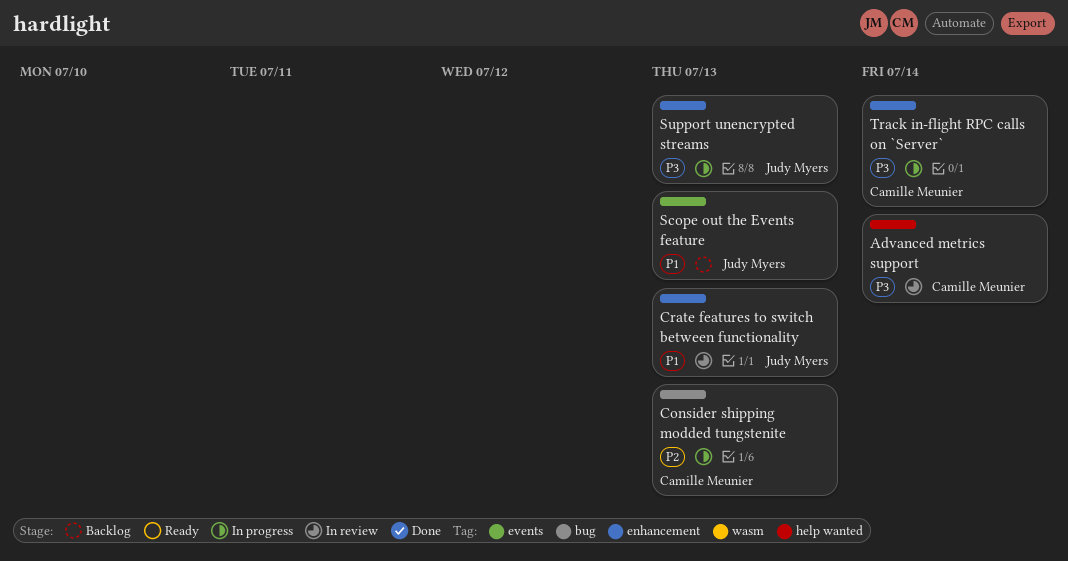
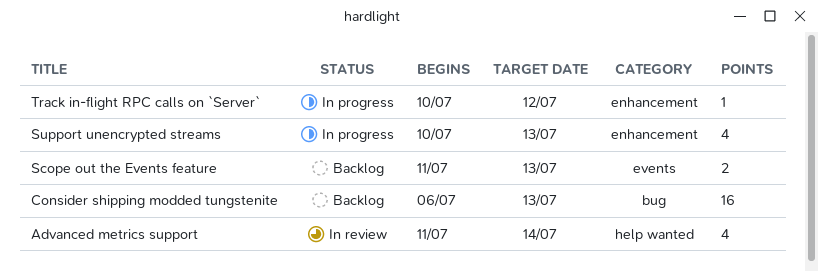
Consider shipping modded tungstenite, status: In progress -> Backlog
Crate features to switch between functionality: present -> none
Track in-flight RPC calls on `Server`, due: Jul 14 -> Jul 12

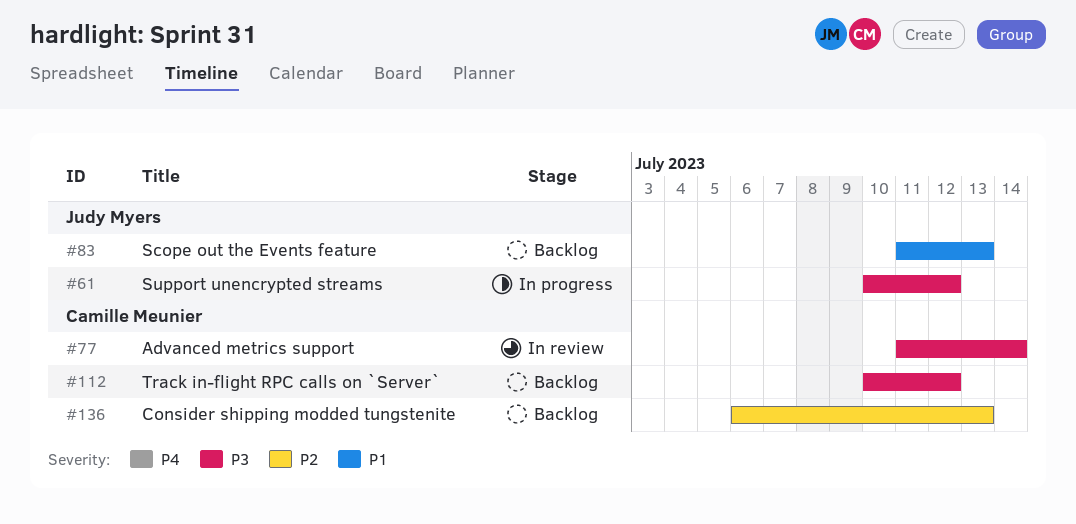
Support unencrypted streams, due: Jul 13 -> Jul 12
Track in-flight RPC calls on `Server`, status: In progress -> Backlog

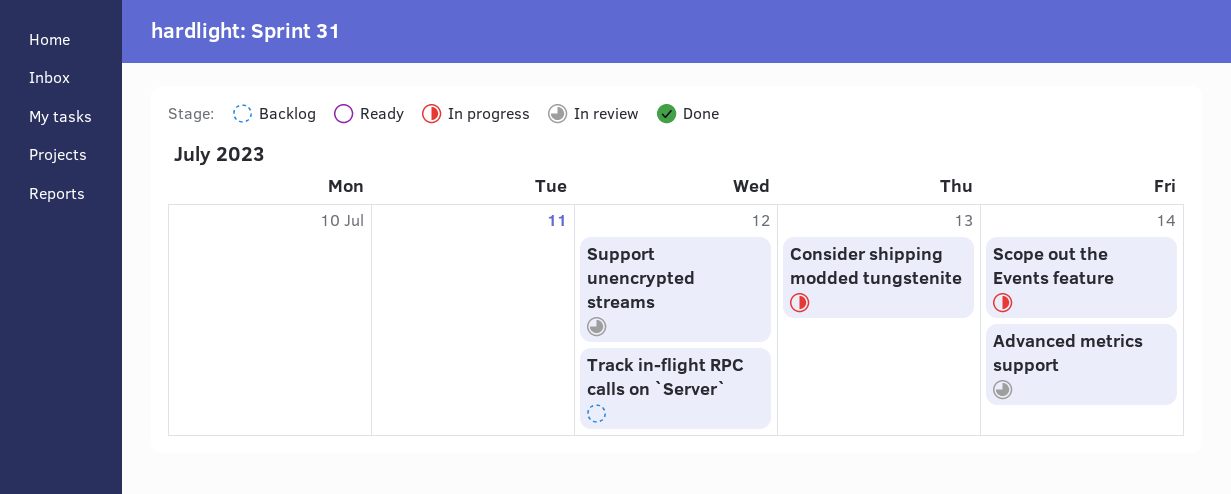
Consider shipping modded tungstenite, status: Backlog -> In progress
Scope out the Events feature, status: Backlog -> In progress
Scope out the Events feature, due: Jul 13 -> Jul 14
Support unencrypted streams, status: In progress -> In review

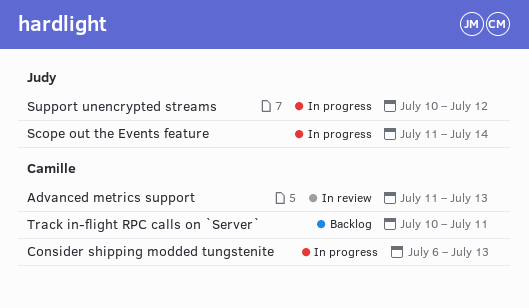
Advanced metrics support, due: Jul 14 -> Jul 13
Support unencrypted streams, status: In review -> In progress
Track in-flight RPC calls on `Server`, due: Jul 12 -> Jul 11

